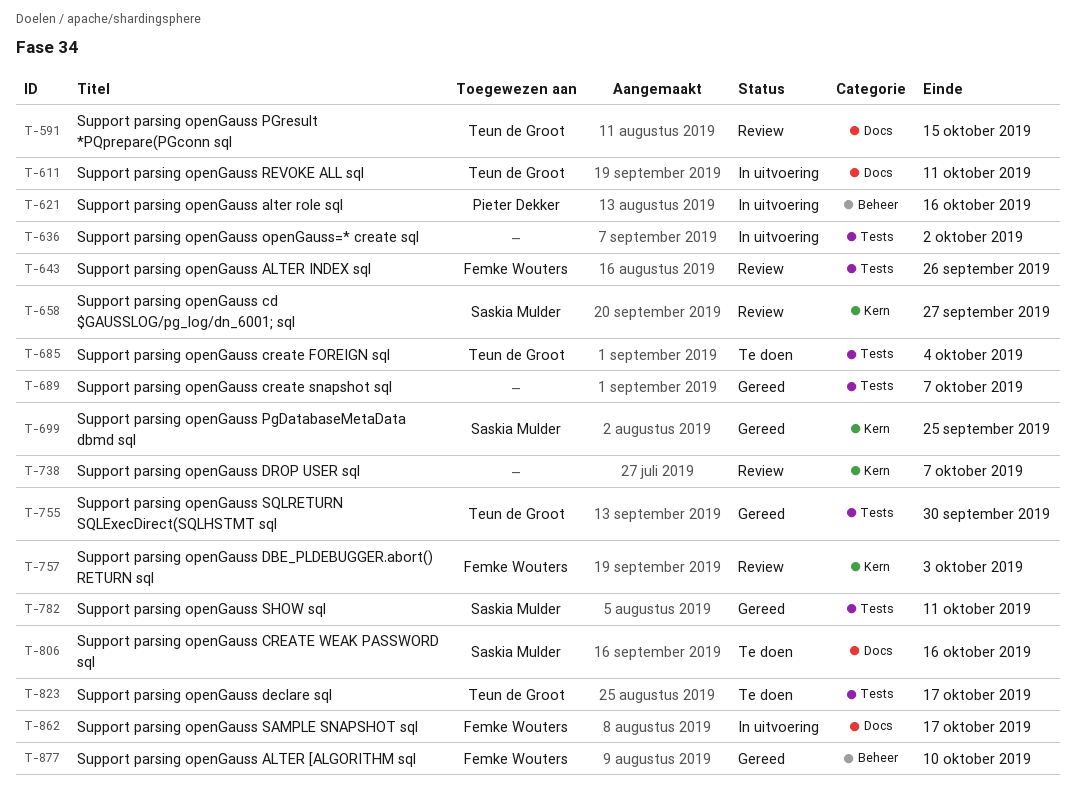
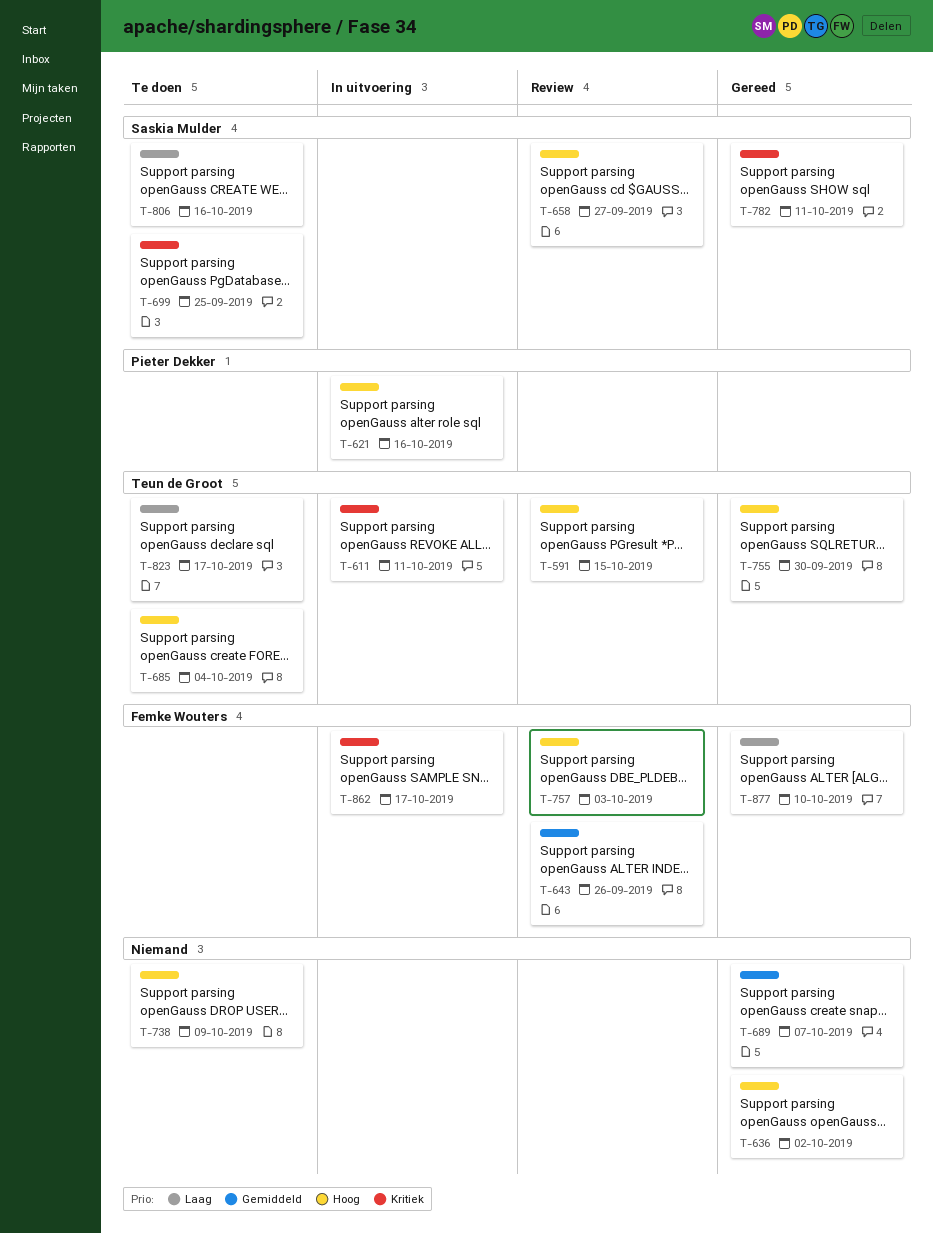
T-636, status: In uitvoering -> Gereed
T-699, status: Gereed -> Te doen
T-738, status: Review -> Te doen
T-738, due: Oct 7 -> Oct 9

